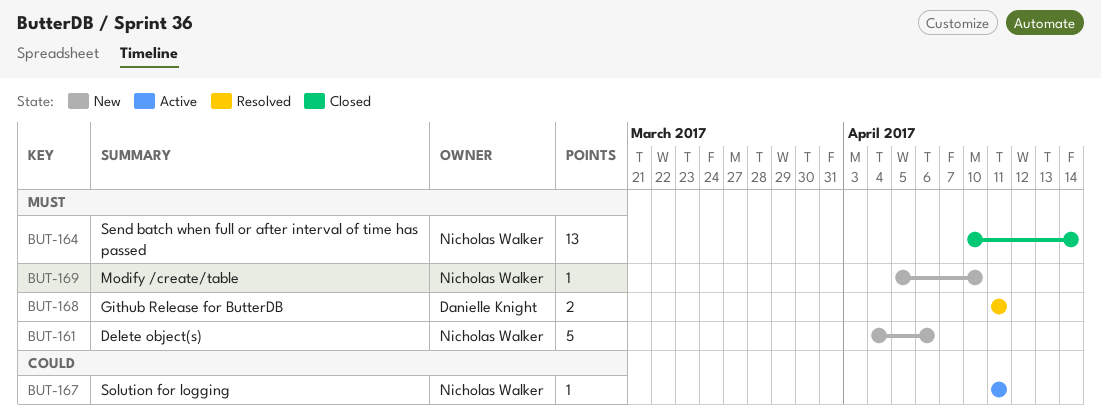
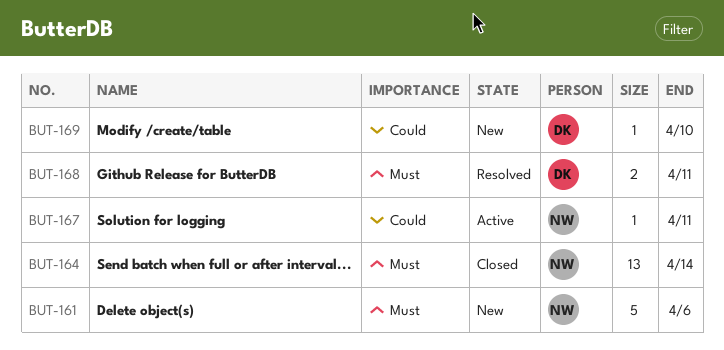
BUT-169, owner: Nicholas Walker -> Danielle Knight
BUT-169, priority: Must -> Could

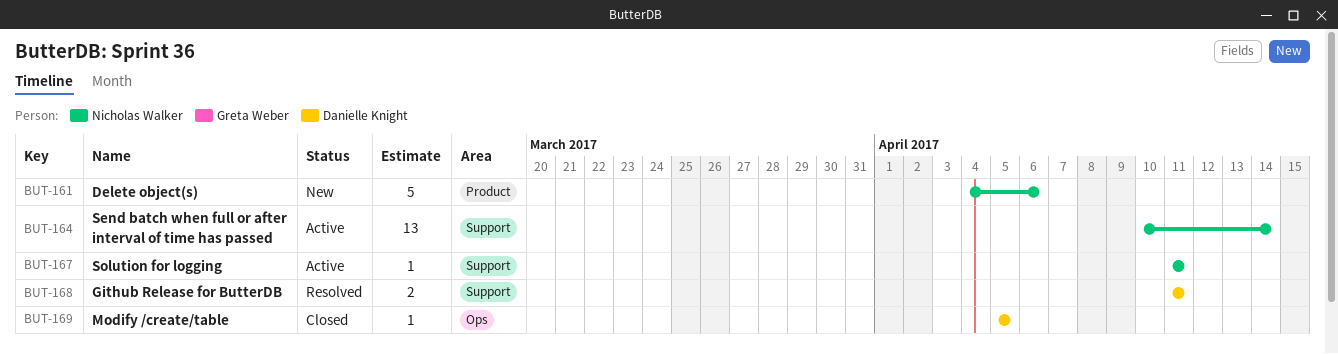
BUT-164, status: Closed -> Active
BUT-169, status: New -> Closed
BUT-169, due: Apr 10 -> Apr 5

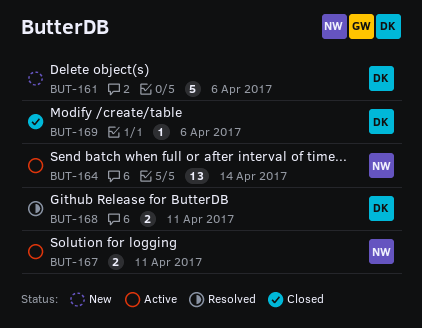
BUT-161, owner: Nicholas Walker -> Danielle Knight
BUT-167, estimate: 1 -> 2
BUT-169, due: Apr 5 -> Apr 6

